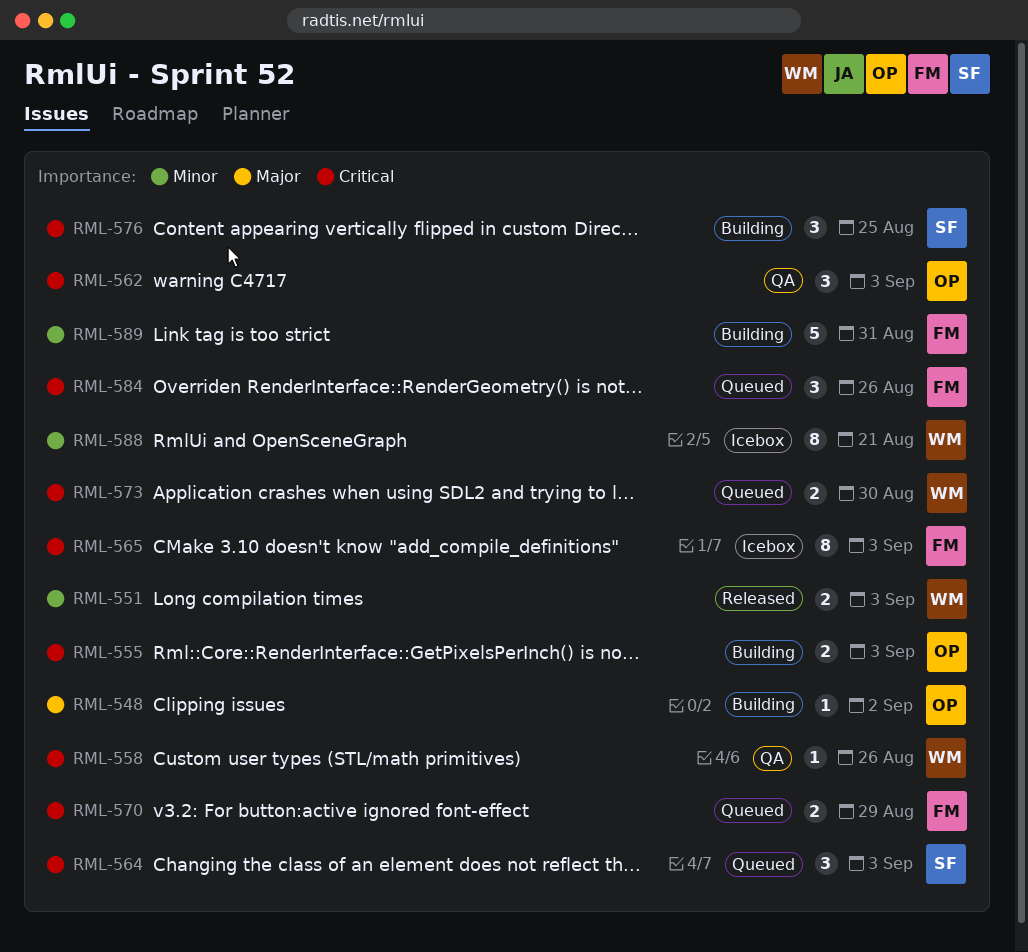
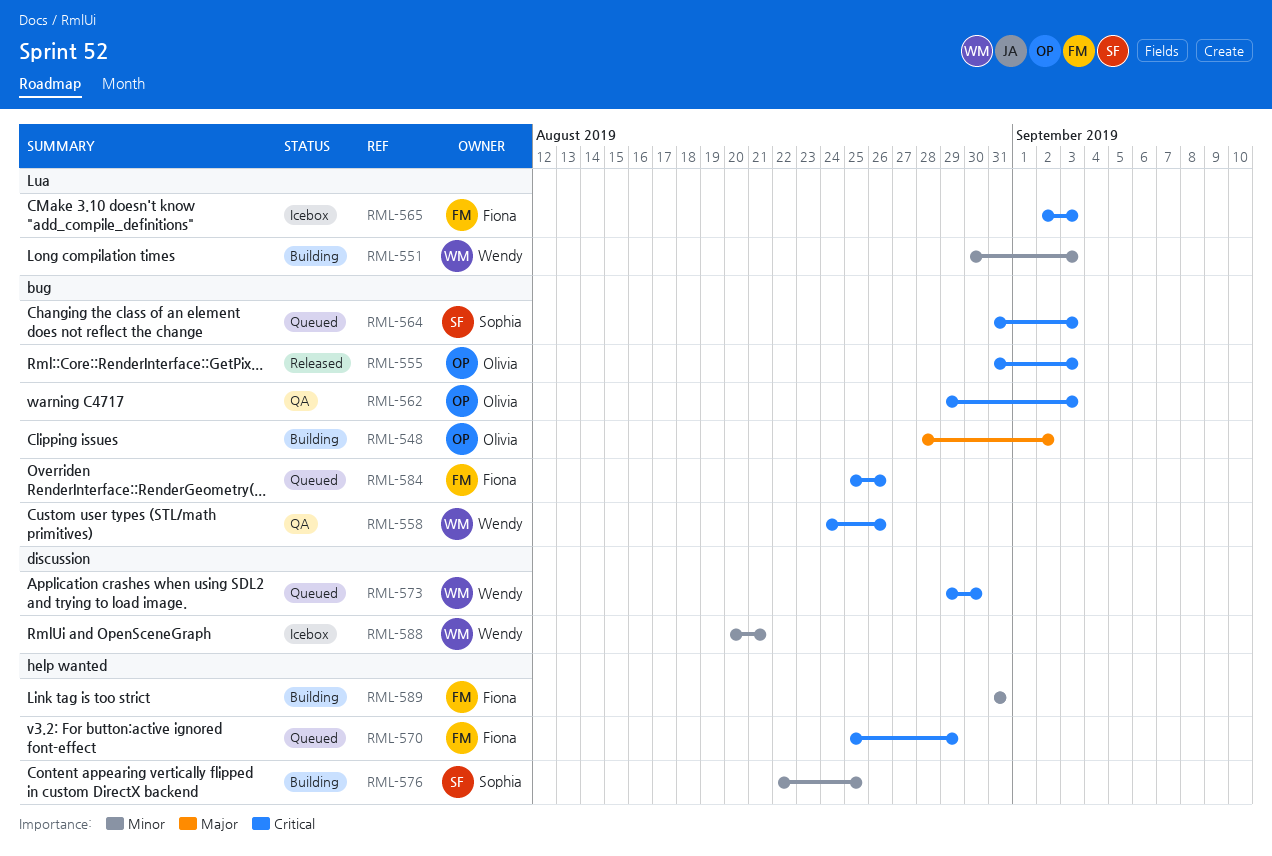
RML-551, status: Released -> Building
RML-555, status: Building -> Released
RML-576, priority: Critical -> Minor

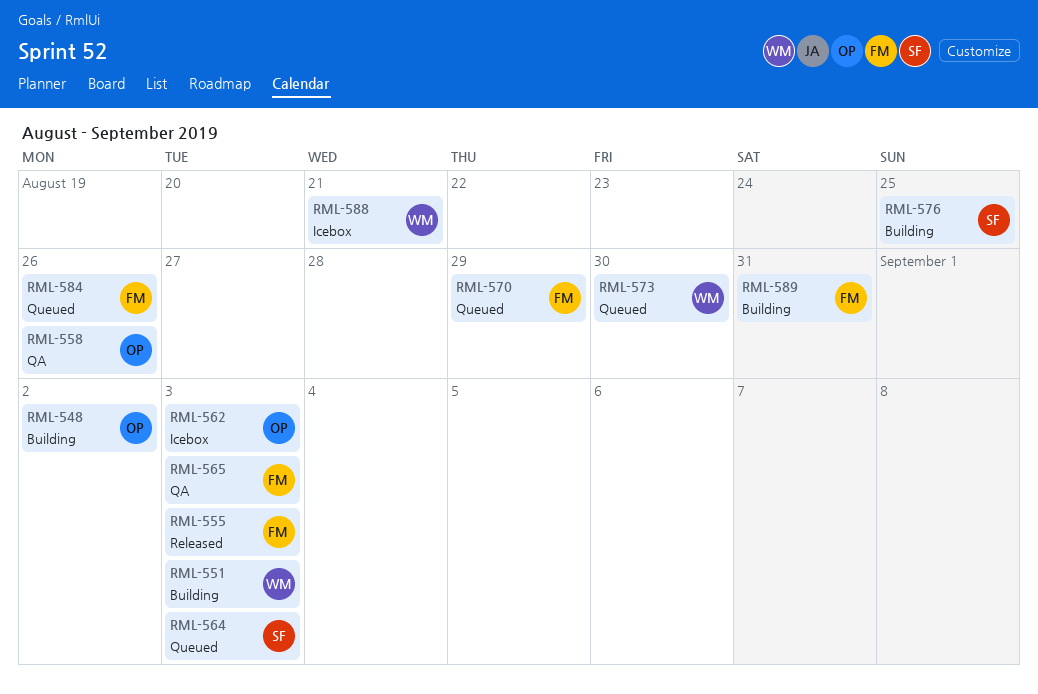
RML-555, owner: Olivia -> Fiona
RML-558, owner: Wendy -> Olivia
RML-562, status: QA -> Icebox
RML-565, status: Icebox -> QA

